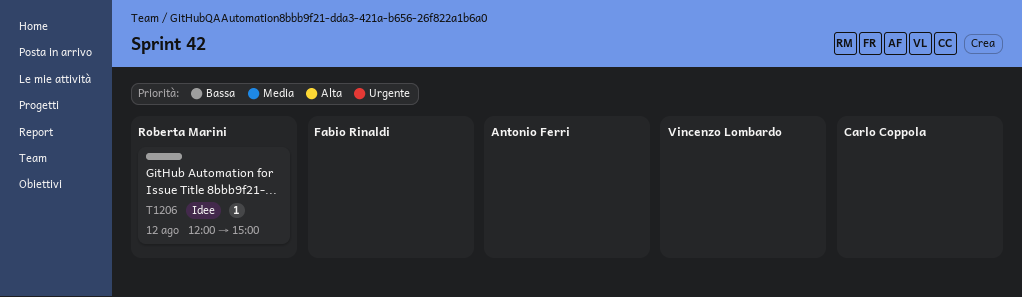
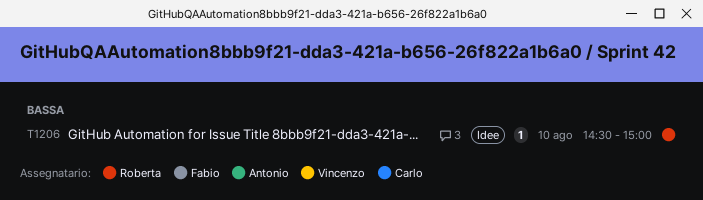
T1206, day: Aug 12 -> Aug 10
T1206, begins: 12:00 -> 14:30

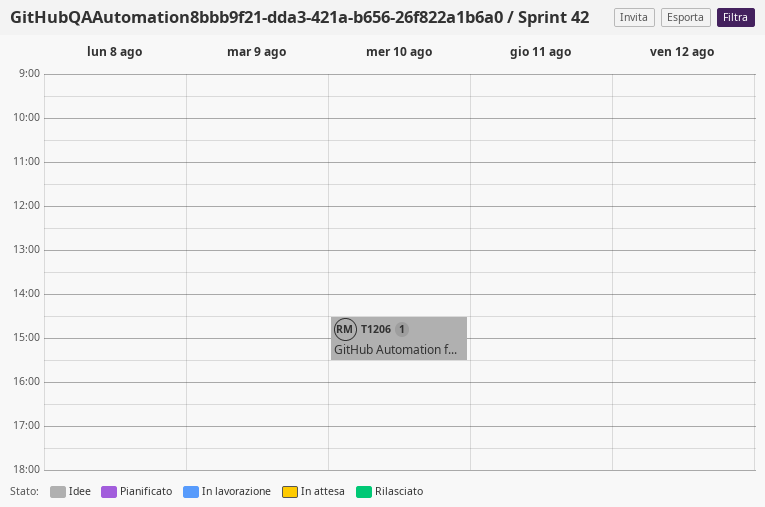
T1206, ends: 15:00 -> 15:30

